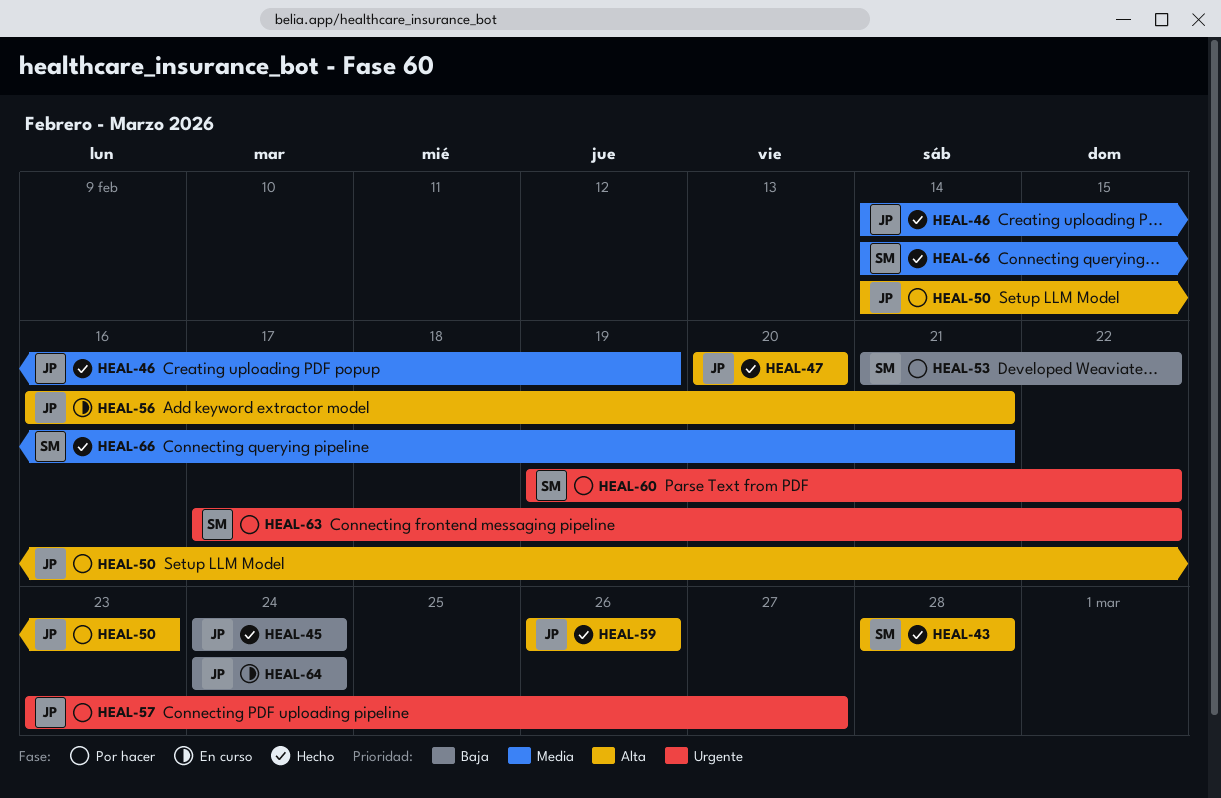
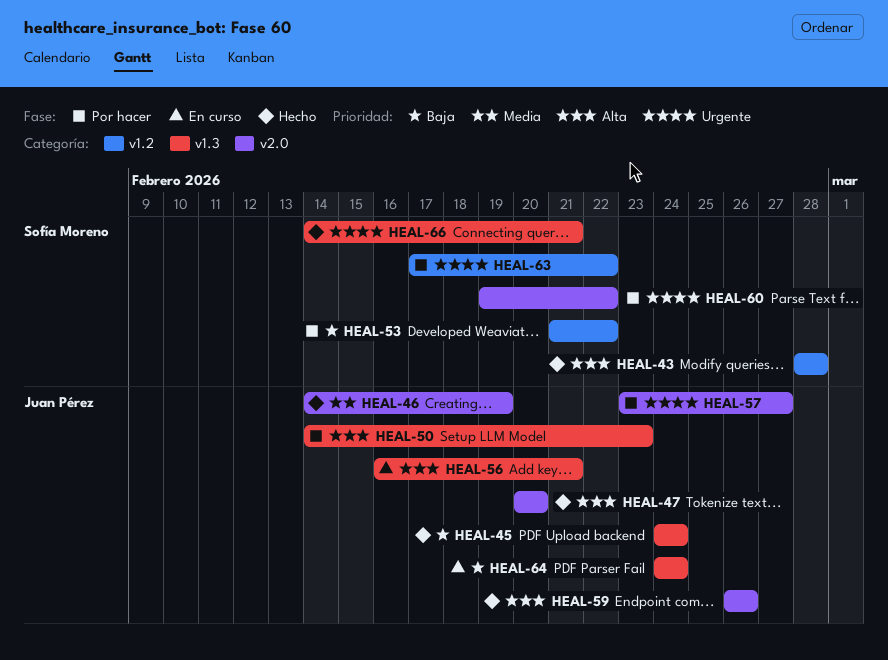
HEAL-66, priority: Media -> Urgente

